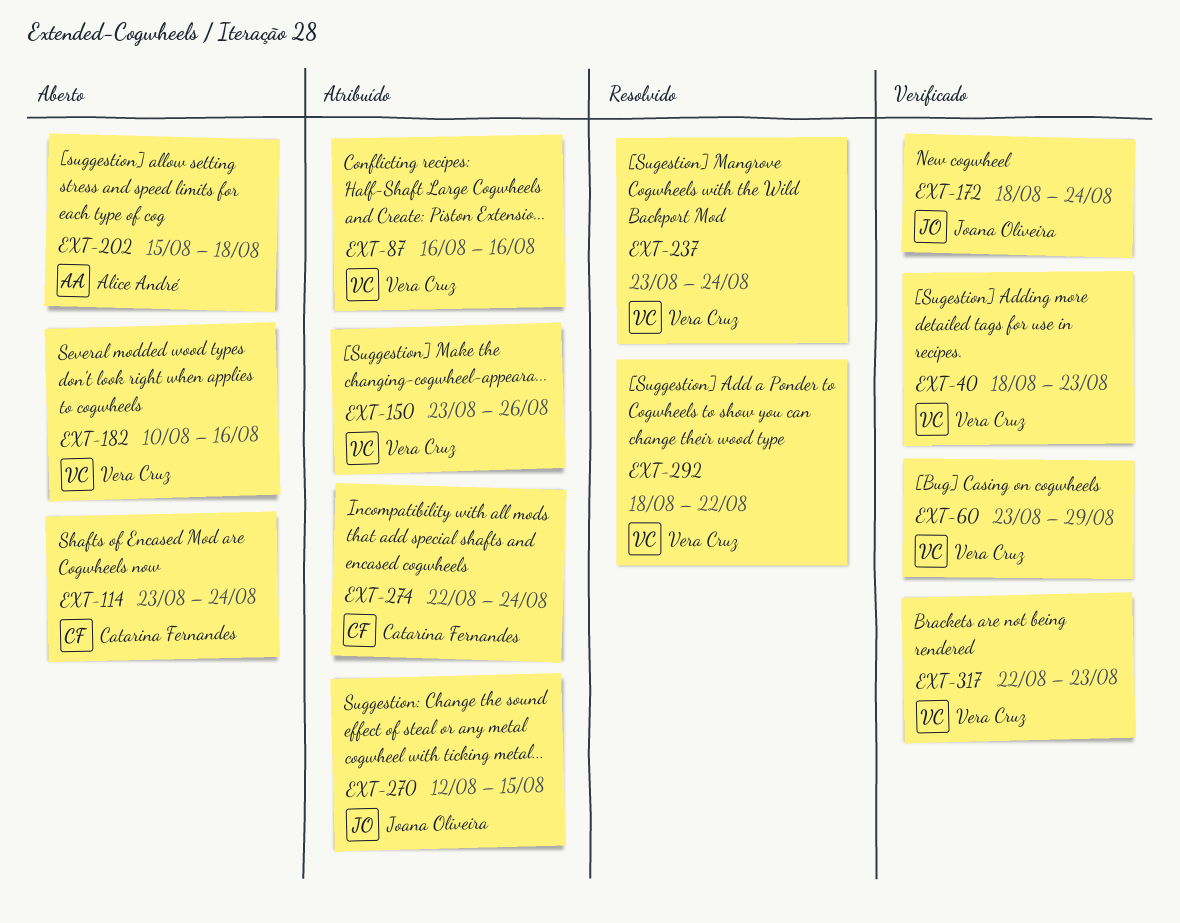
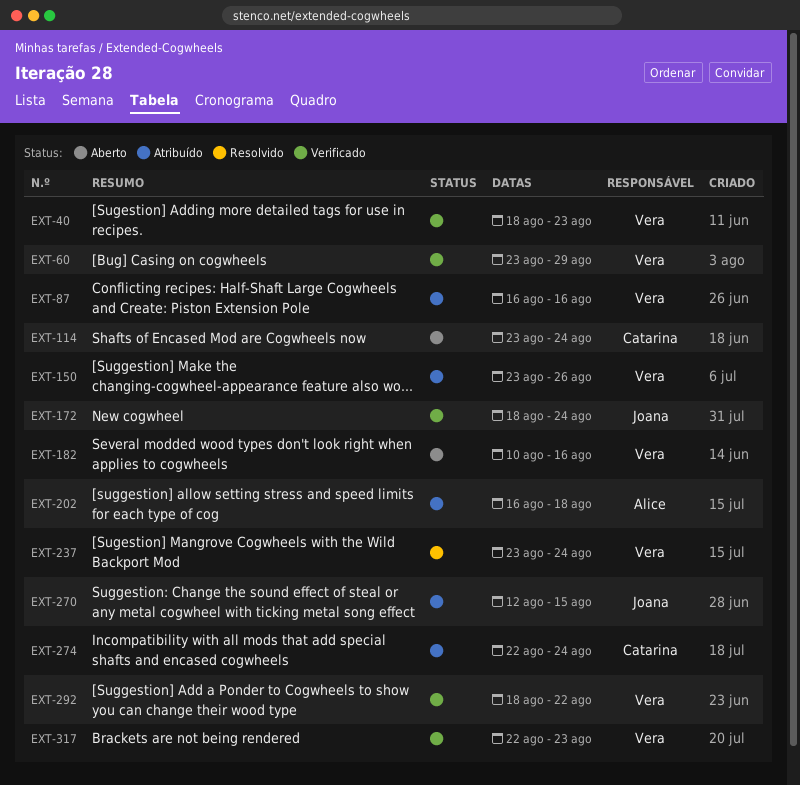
EXT-202, status: Aberto -> Atribuído
EXT-202, start: Aug 15 -> Aug 16
EXT-292, status: Resolvido -> Verificado

